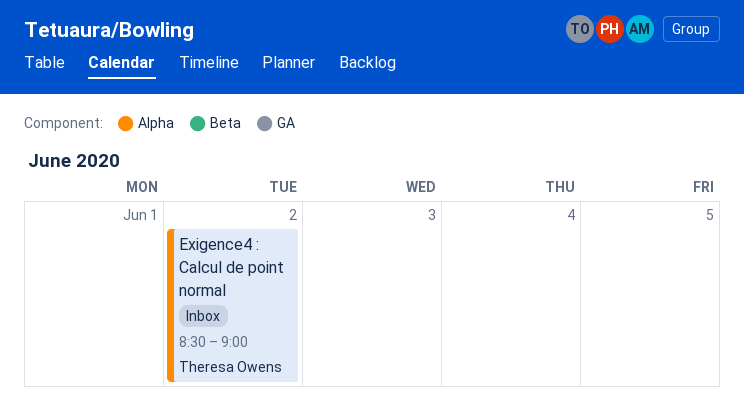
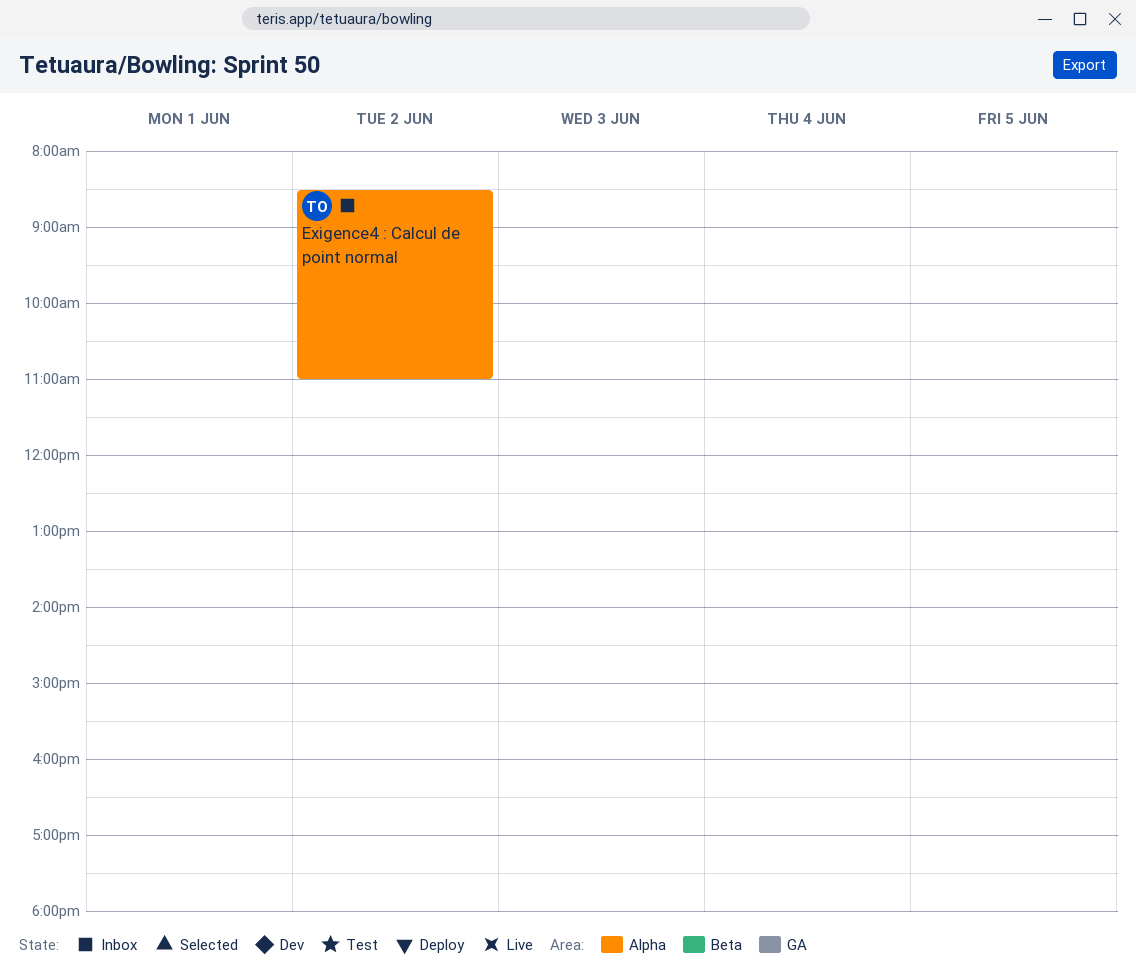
Exigence4 : Calcul de point normal, ends: 09:00 -> 11:00

